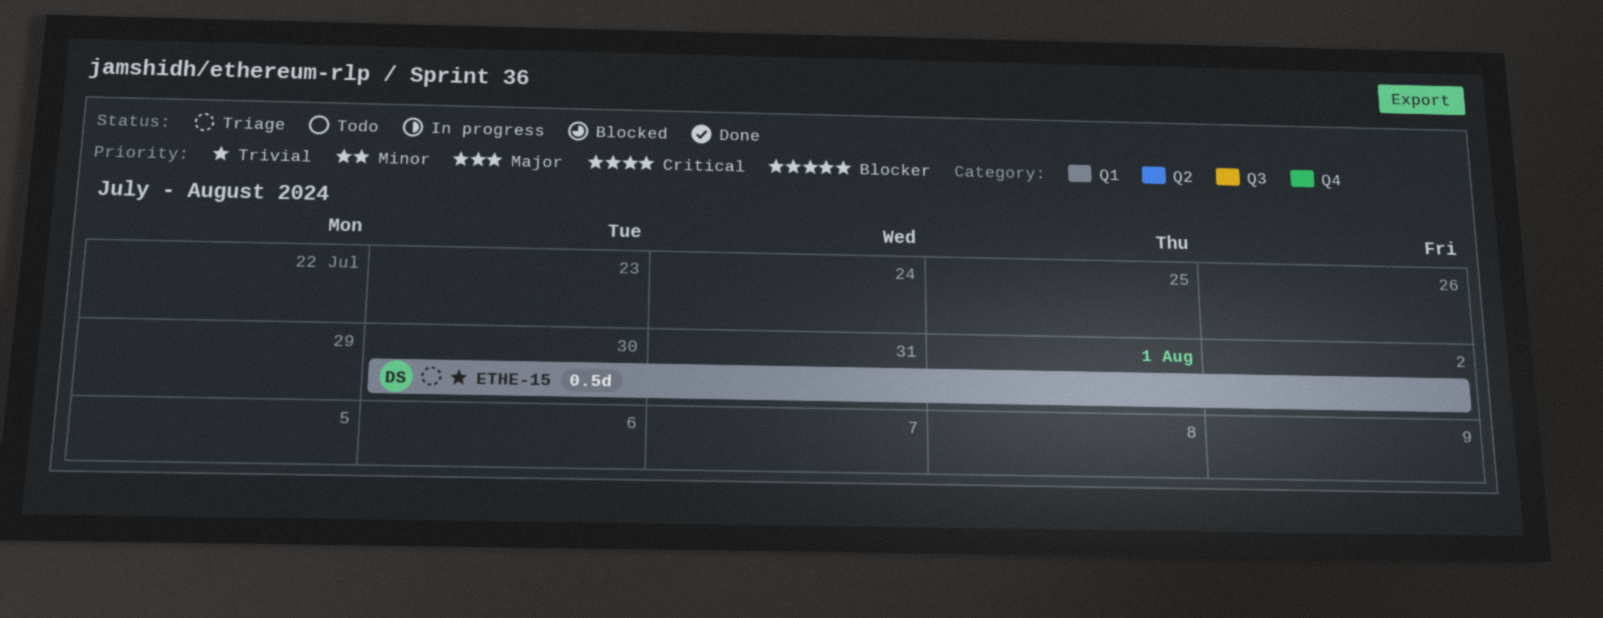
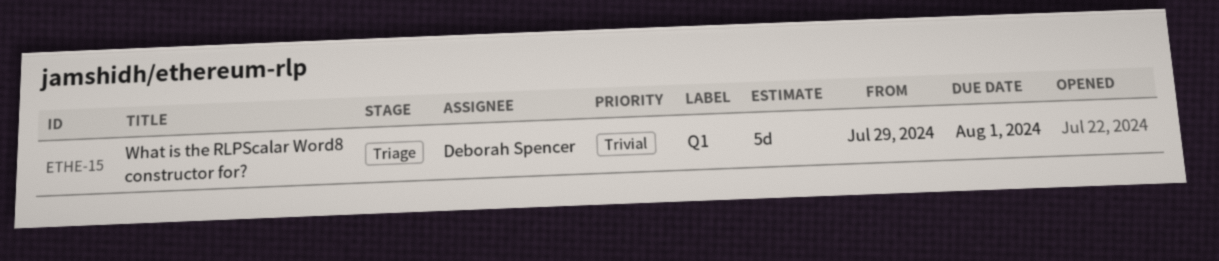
ETHE-15, estimate: 0.5d -> 5d
ETHE-15, start: Jul 30 -> Jul 29
ETHE-15, due: Aug 2 -> Aug 1

